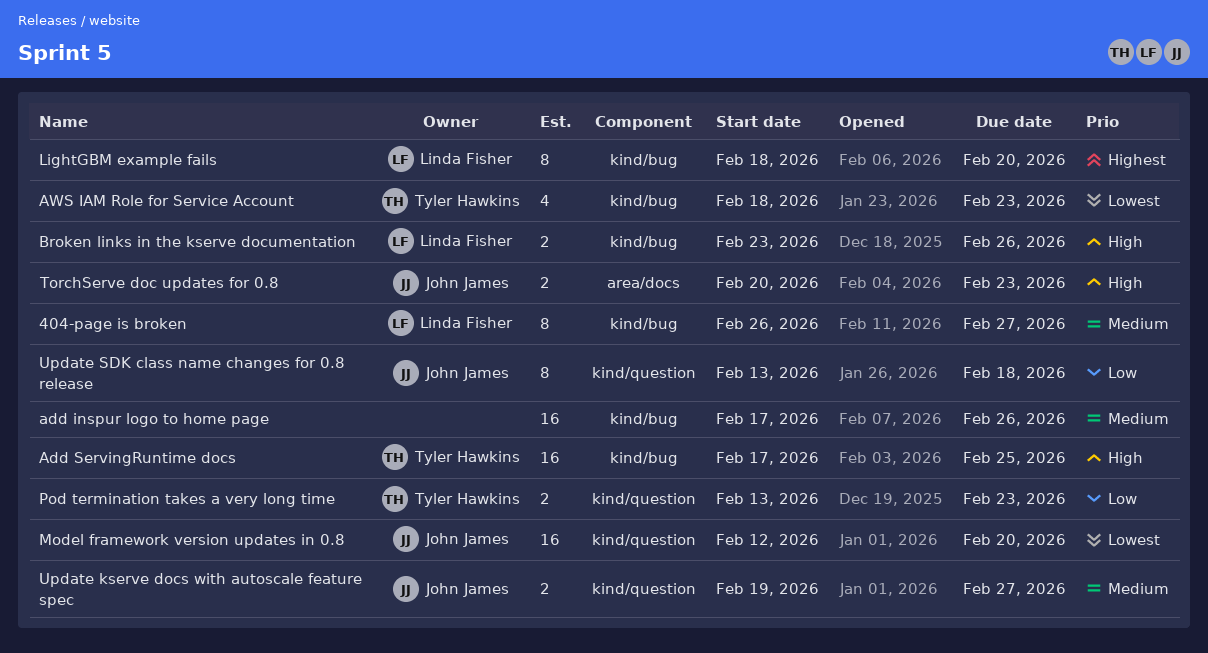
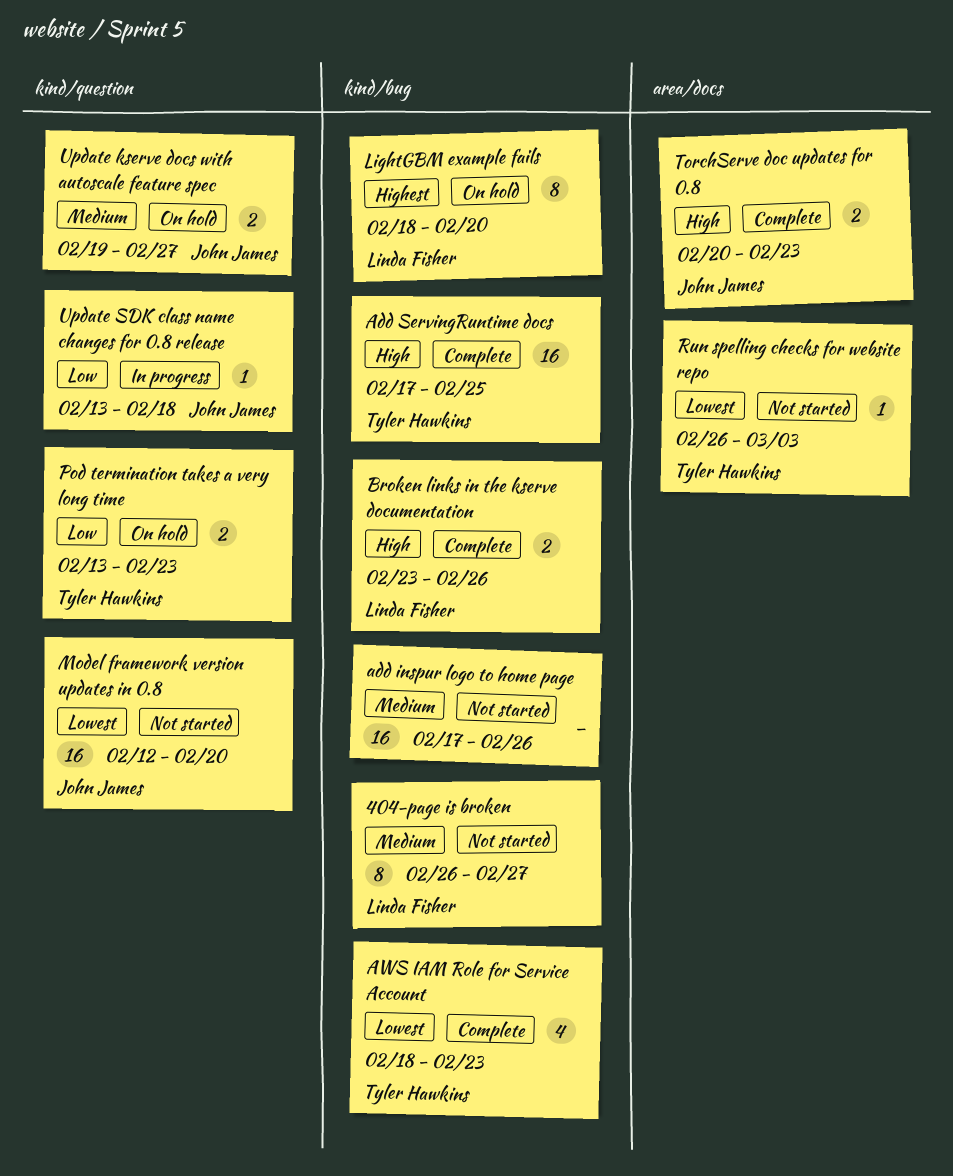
Run spelling checks for website repo: none -> present
Update SDK class name changes for 0.8 release, estimate: 8 -> 1

